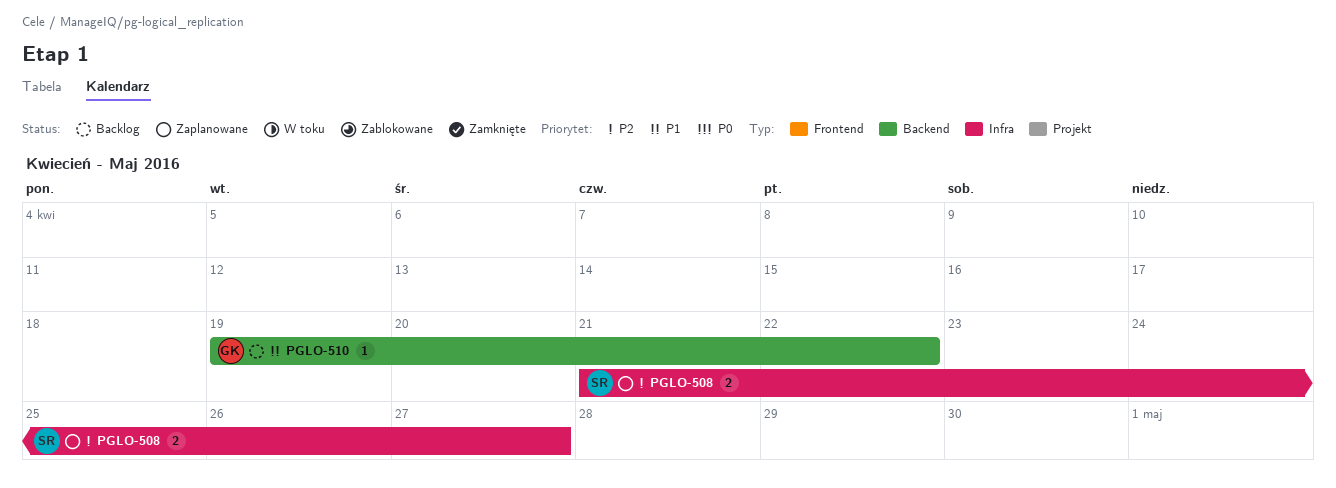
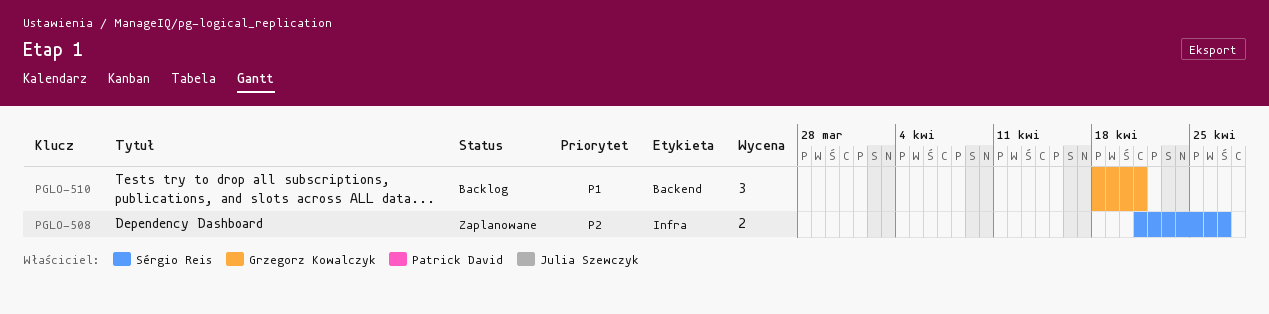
PGLO-510, estimate: 1 -> 3
PGLO-510, start: Apr 19 -> Apr 18
PGLO-510, due: Apr 22 -> Apr 21

